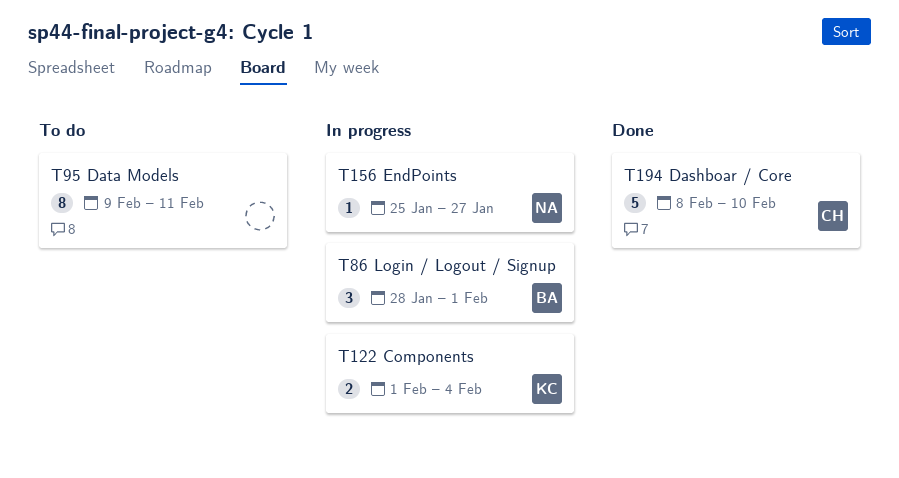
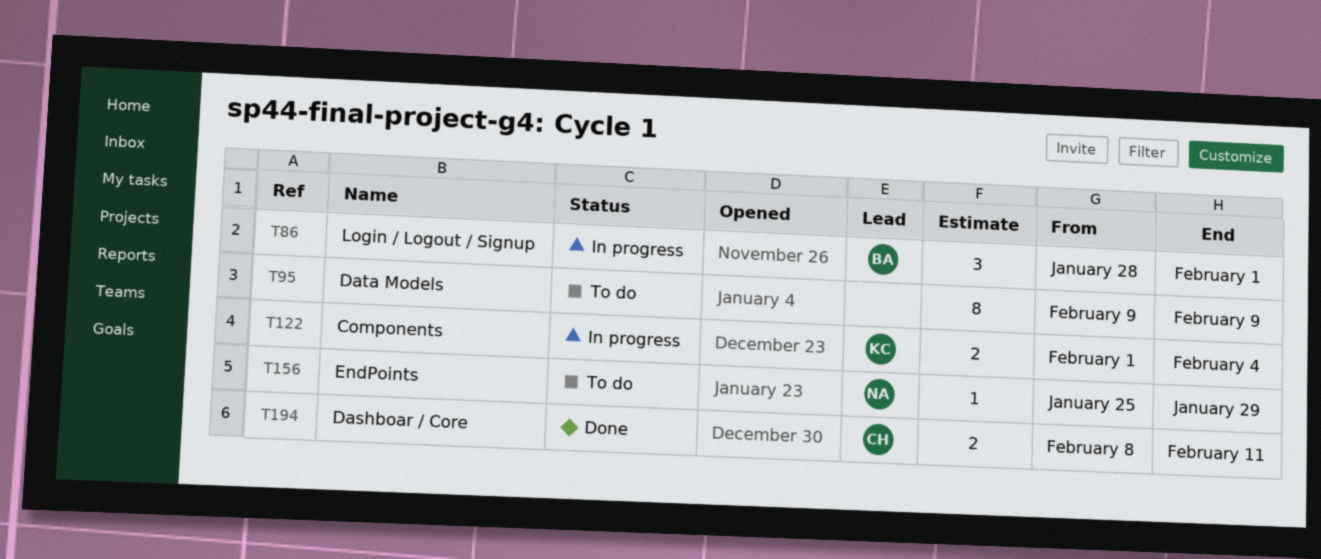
T95, due: Feb 11 -> Feb 9
T156, status: In progress -> To do
T156, due: Jan 27 -> Jan 29
T194, estimate: 5 -> 2
T194, due: Feb 10 -> Feb 11

